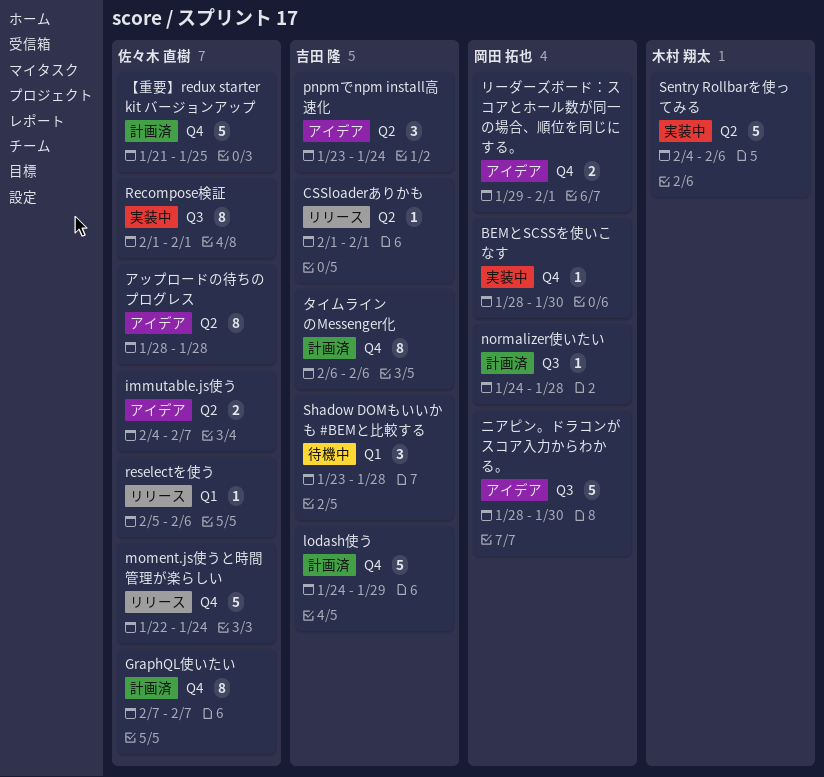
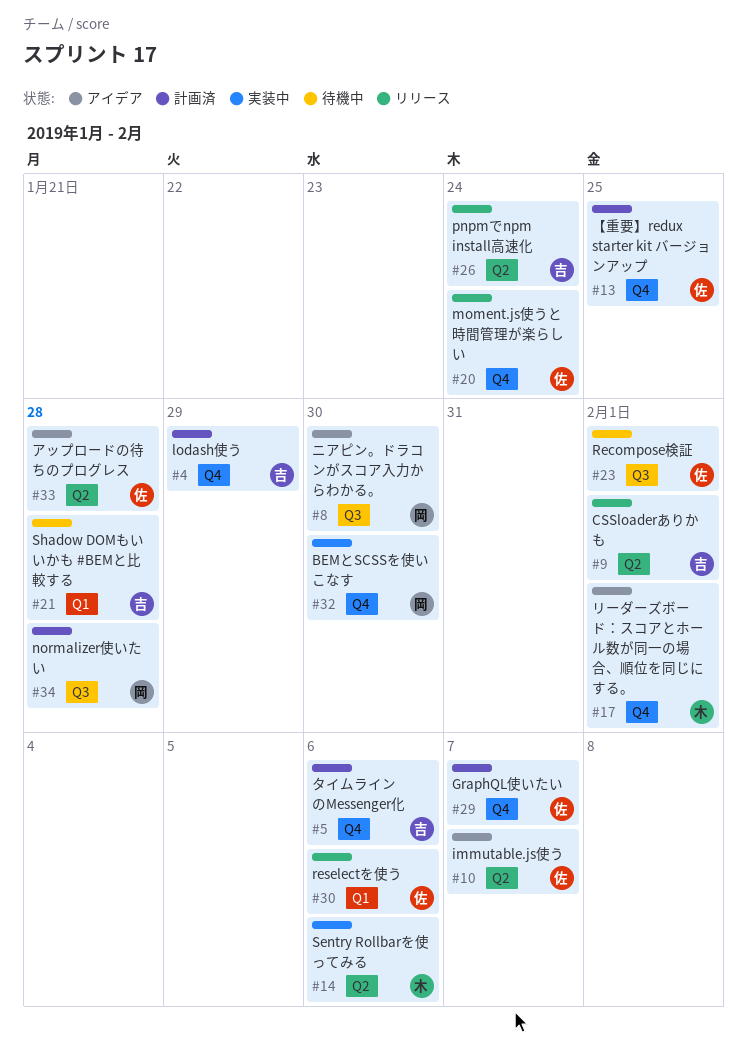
pnpmでnpm install高速化, status: アイデア -> リリース
Recompose検証, status: 実装中 -> 待機中
リーダーズボード：スコアとホール数が同一の場合、順位を同じにする。, owner: 岡田 拓也 -> 木村 翔太

